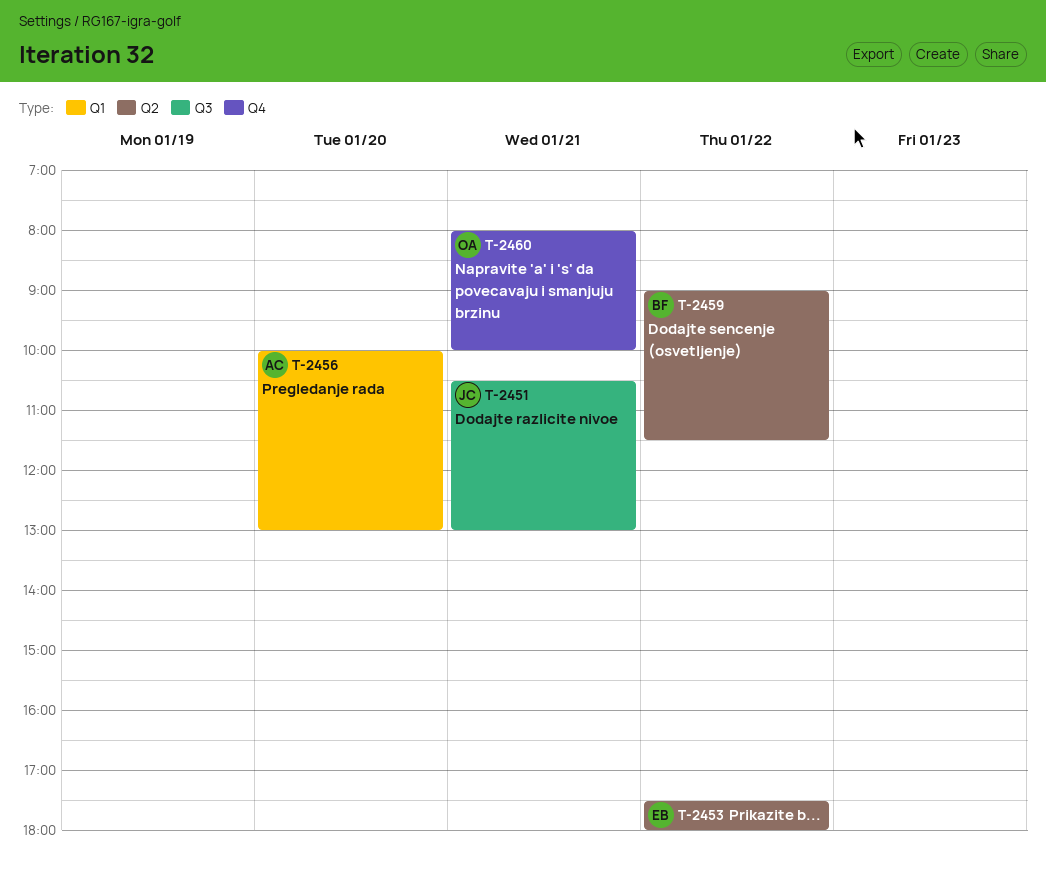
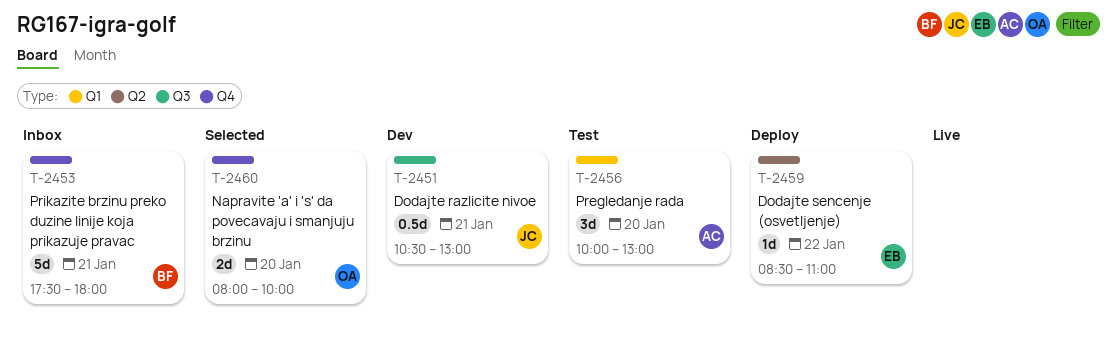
T-2453, owner: EB -> BF
T-2453, label: Q2 -> Q4
T-2453, day: Jan 22 -> Jan 21
T-2459, owner: BF -> EB
T-2459, begins: 09:00 -> 08:30
T-2459, ends: 11:30 -> 11:00
T-2460, day: Jan 21 -> Jan 20

